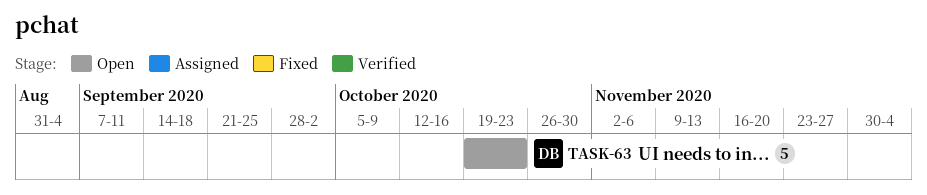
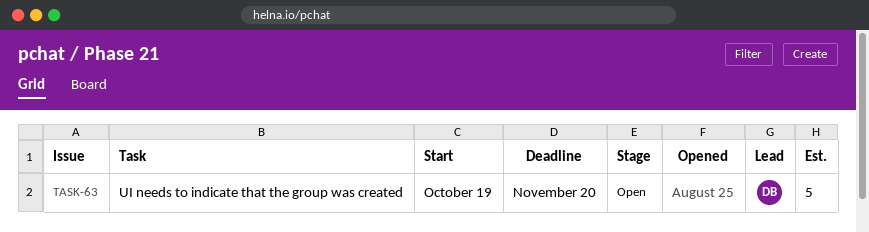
TASK-63, due: Oct 23 -> Nov 20

